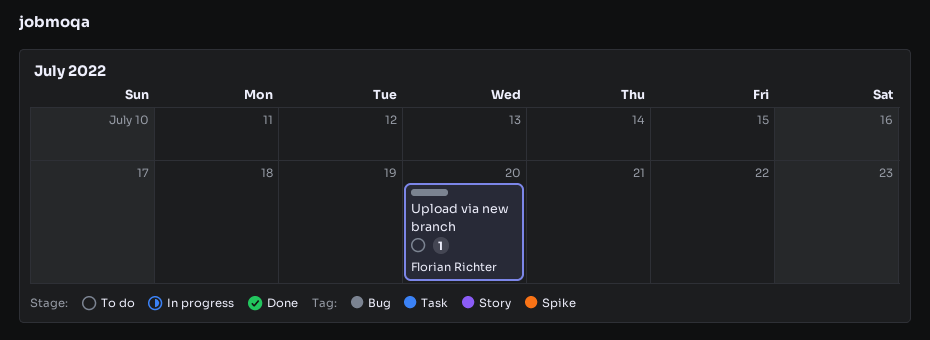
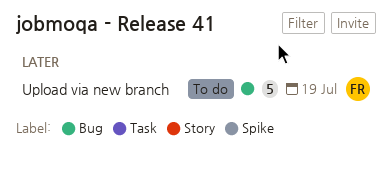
Upload via new branch, estimate: 1 -> 5
Upload via new branch, due: Jul 20 -> Jul 19

